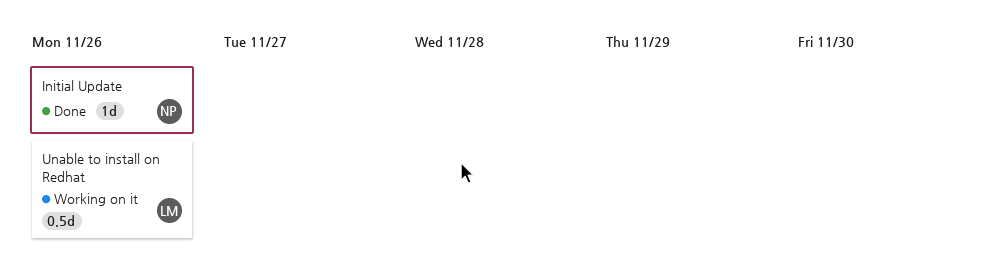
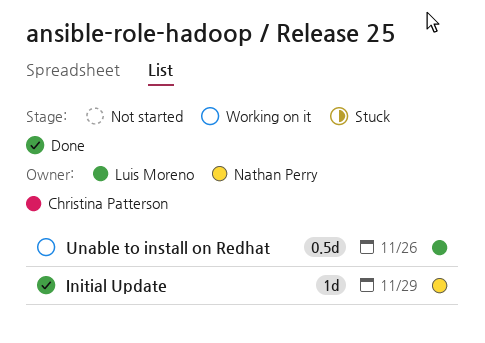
Initial Update, due: Nov 26 -> Nov 29

